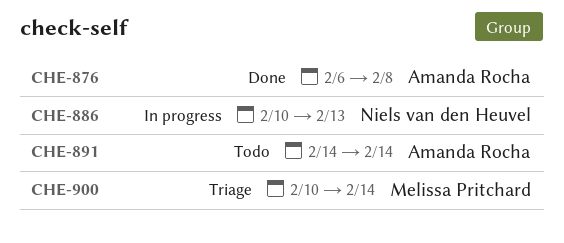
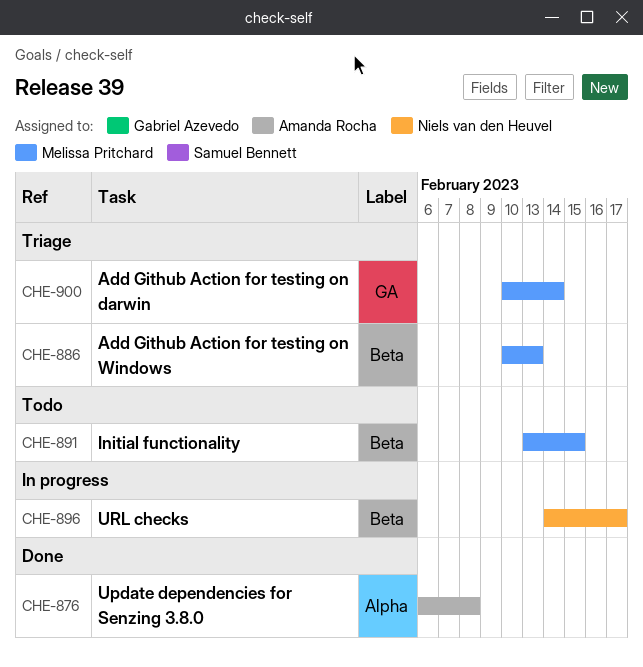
CHE-886, status: In progress -> Triage
CHE-886, owner: Niels van den Heuvel -> Melissa Pritchard
CHE-891, owner: Amanda Rocha -> Melissa Pritchard
CHE-891, start: Feb 14 -> Feb 13
CHE-891, due: Feb 14 -> Feb 15
CHE-896: none -> present

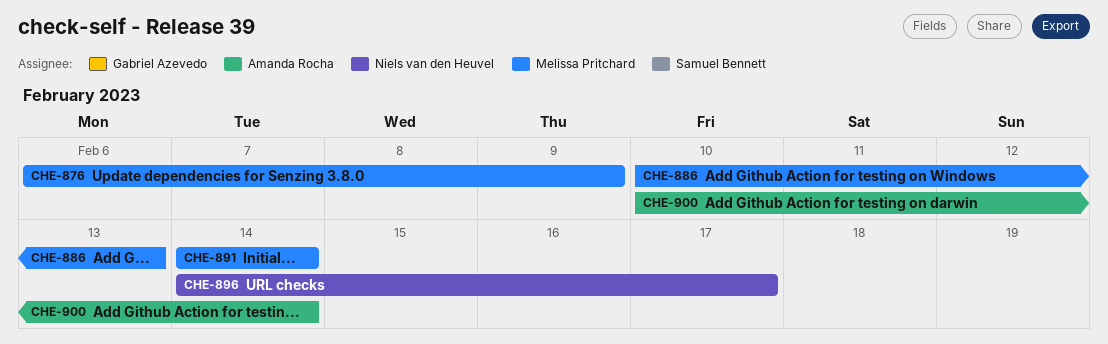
CHE-876, owner: Amanda Rocha -> Melissa Pritchard
CHE-876, due: Feb 8 -> Feb 9
CHE-891, start: Feb 13 -> Feb 14
CHE-891, due: Feb 15 -> Feb 14
CHE-900, owner: Melissa Pritchard -> Amanda Rocha

